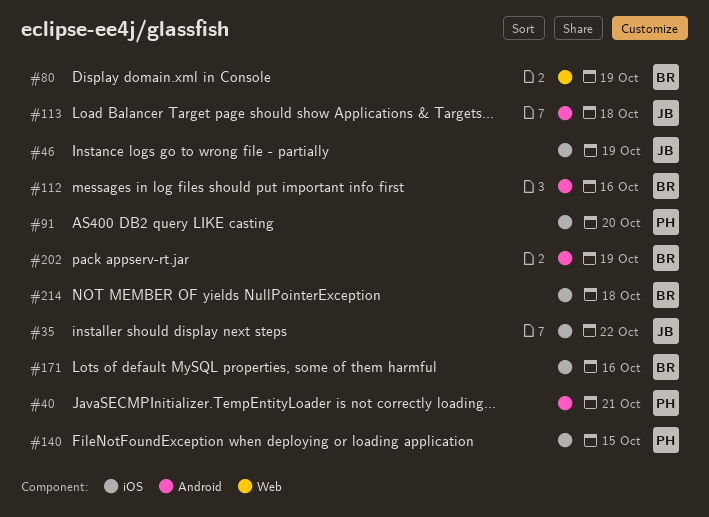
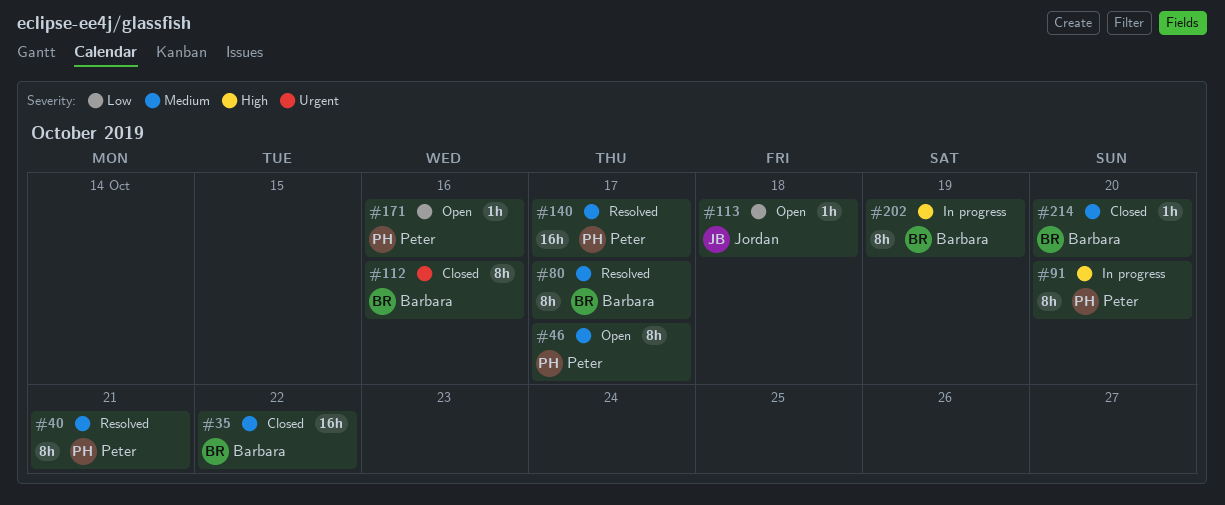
#35, owner: Jordan -> Barbara
#46, owner: Jordan -> Peter
#46, due: Oct 19 -> Oct 17
#80, due: Oct 19 -> Oct 17
#140, due: Oct 15 -> Oct 17
#171, owner: Barbara -> Peter
#214, due: Oct 18 -> Oct 20

